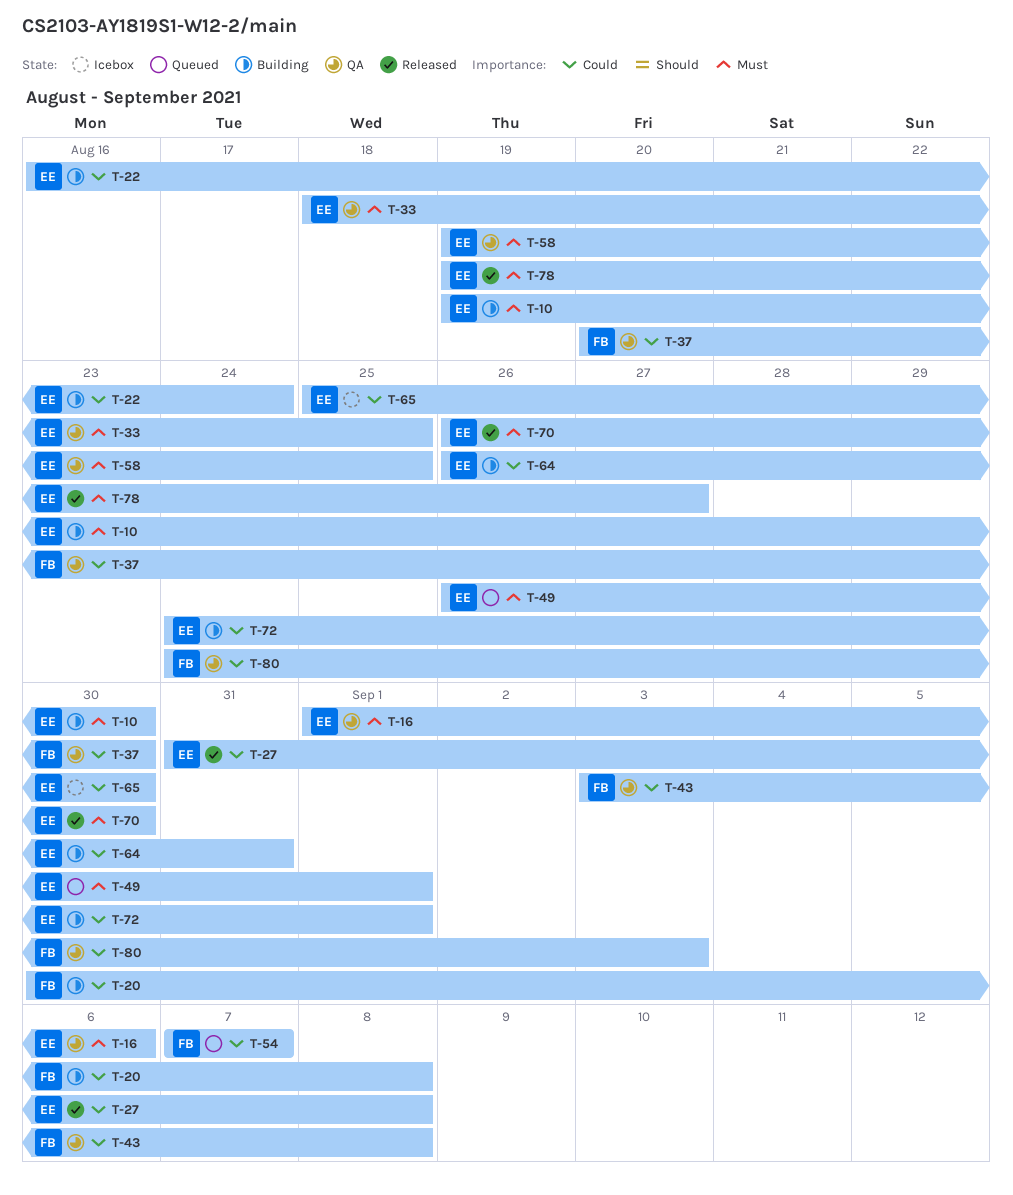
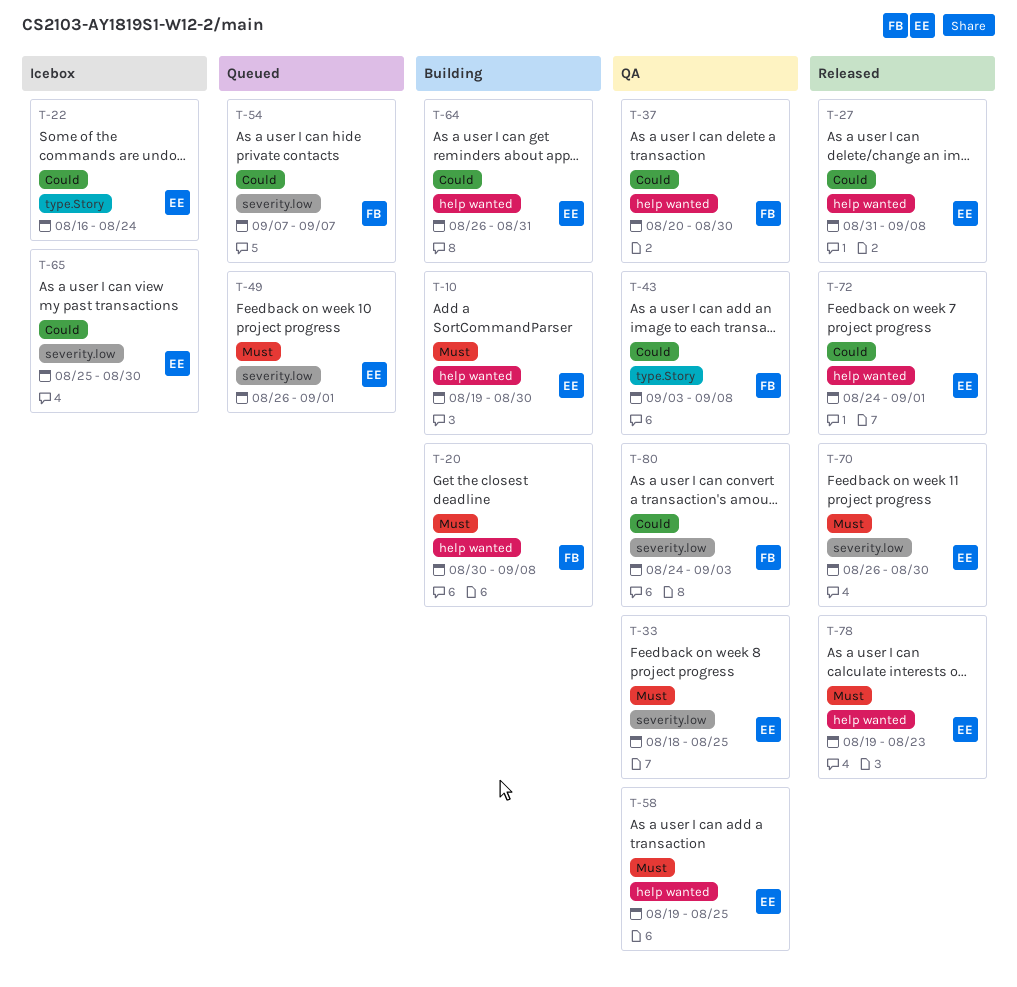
T-16: present -> none
T-20, priority: Could -> Must
T-22, status: Building -> Icebox
T-72, status: Building -> Released
T-78, due: Aug 27 -> Aug 23

